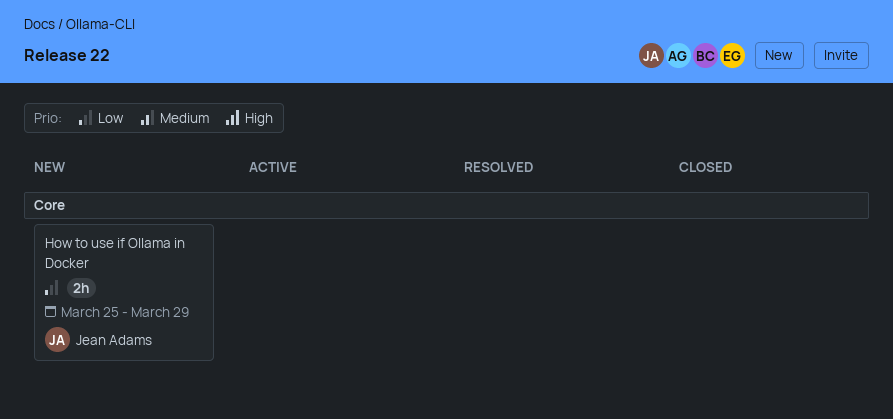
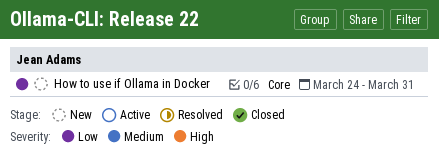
How to use if Ollama in Docker, start: Mar 25 -> Mar 24
How to use if Ollama in Docker, due: Mar 29 -> Mar 31

